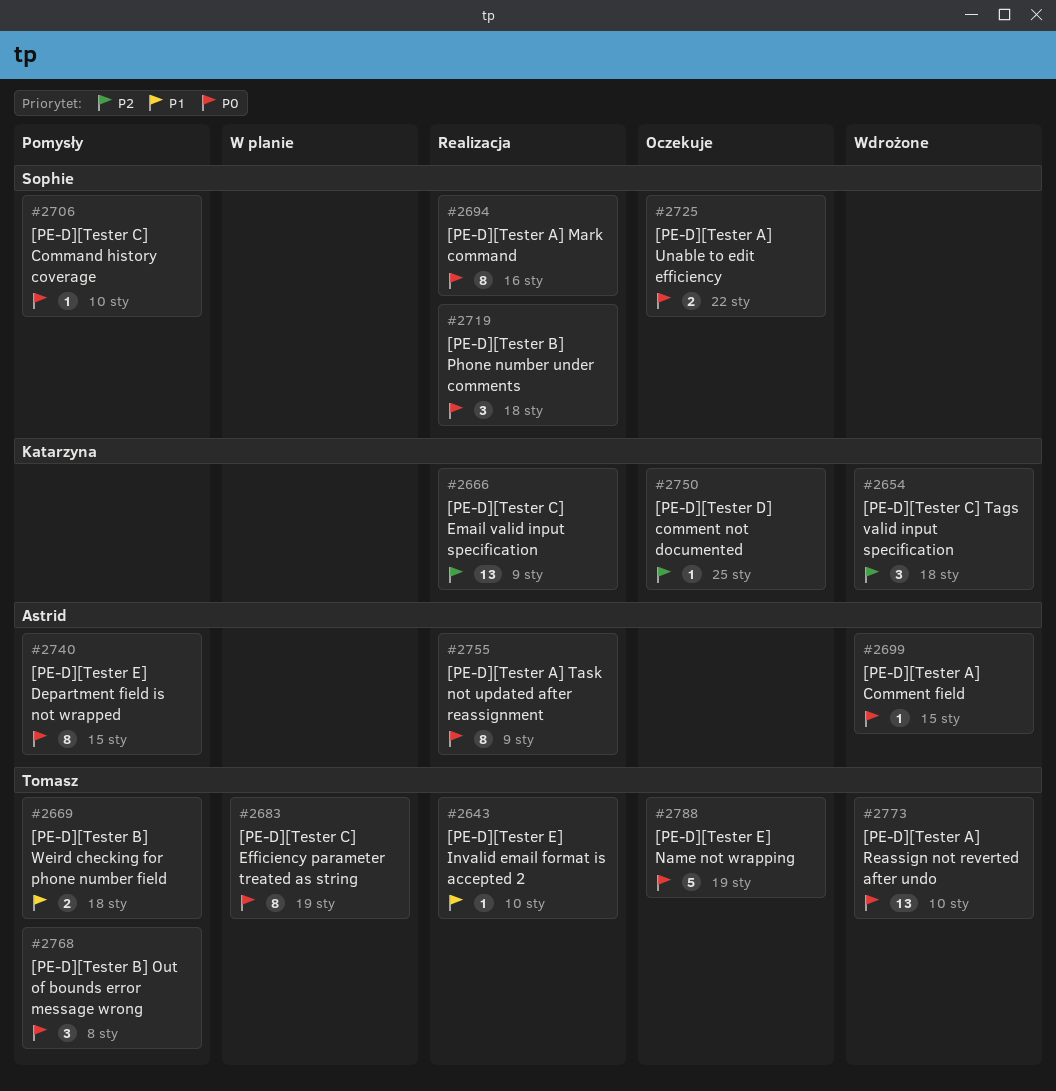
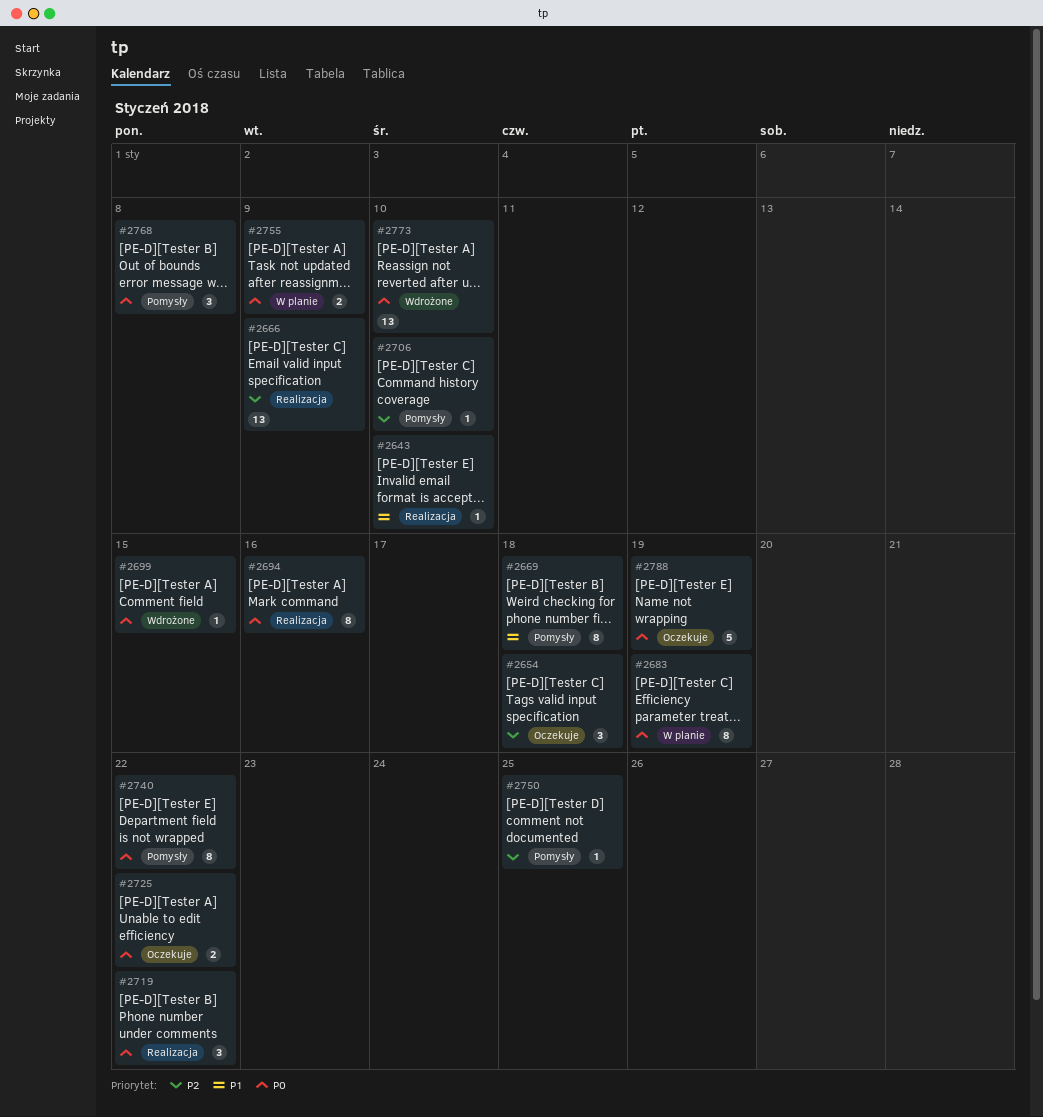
#2654, status: Wdrożone -> Oczekuje
#2669, estimate: 2 -> 8
#2706, priority: P0 -> P2
#2719, due: Jan 18 -> Jan 22
#2740, due: Jan 15 -> Jan 22
#2750, status: Oczekuje -> Pomysły
#2755, status: Realizacja -> W planie
#2755, estimate: 8 -> 2

